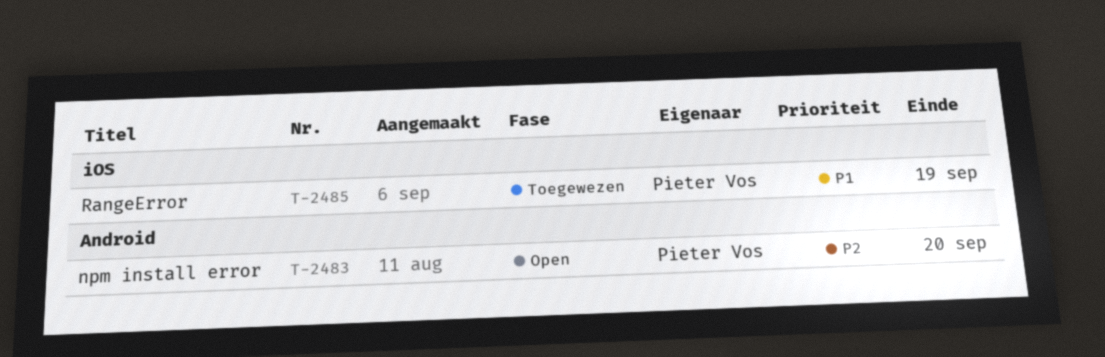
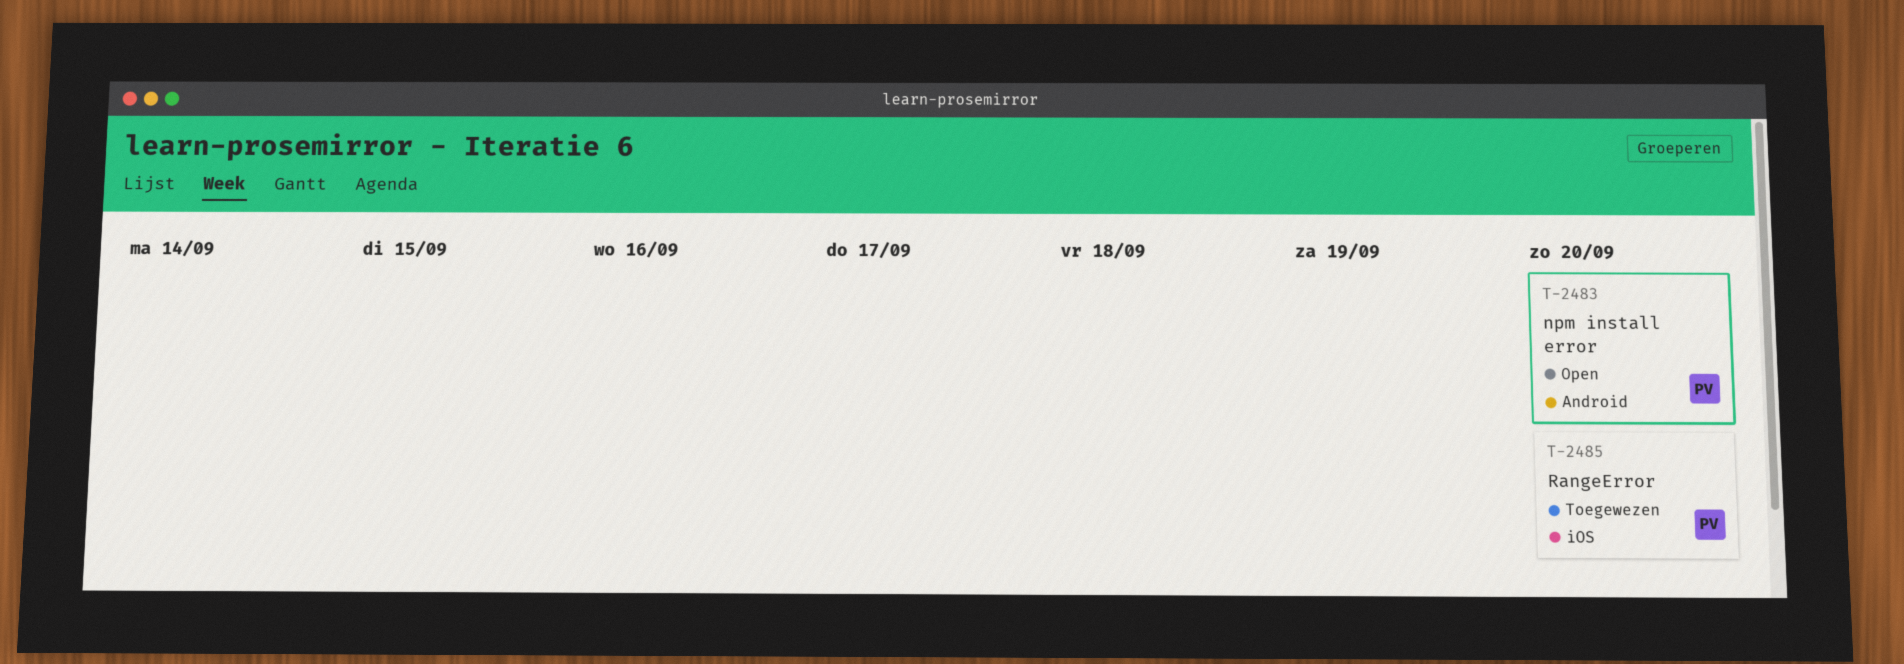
T-2485, due: Sep 19 -> Sep 20

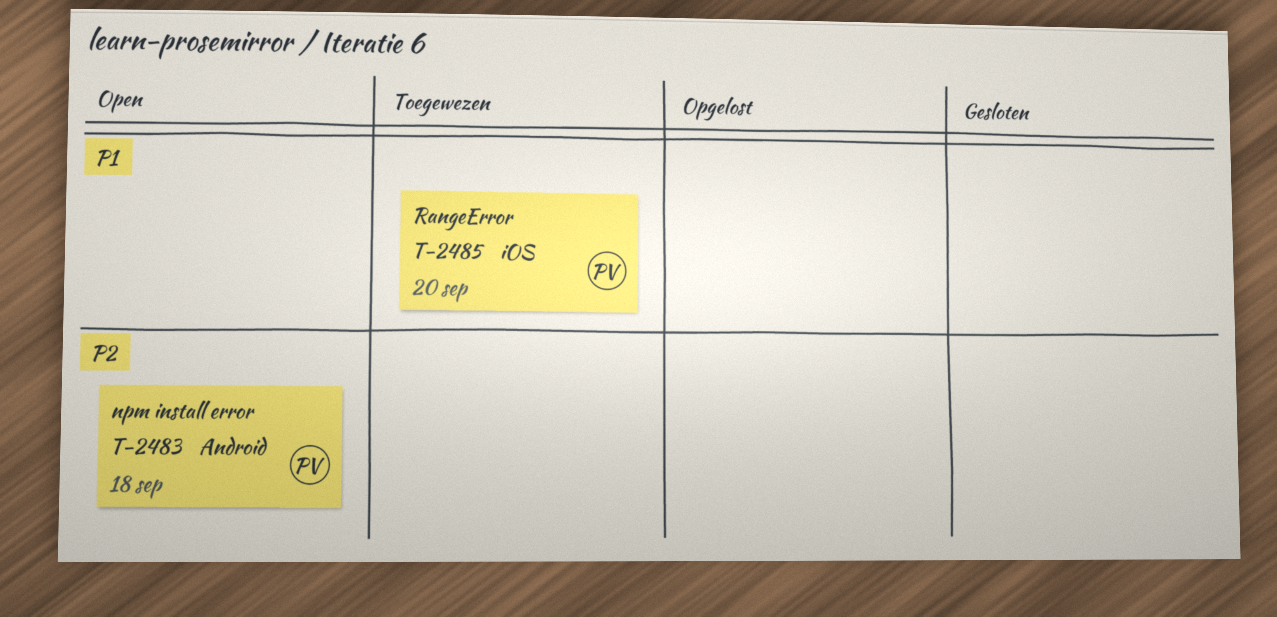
T-2483, due: Sep 20 -> Sep 18

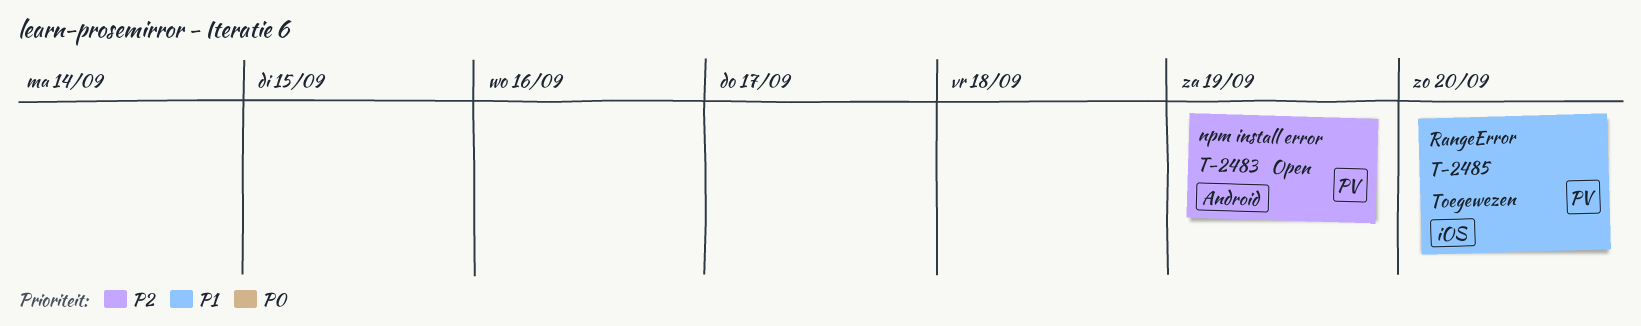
T-2483, due: Sep 18 -> Sep 19

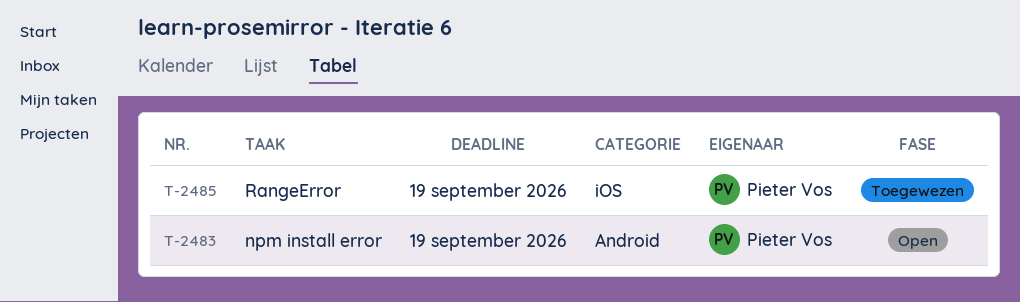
T-2485, due: Sep 20 -> Sep 19

